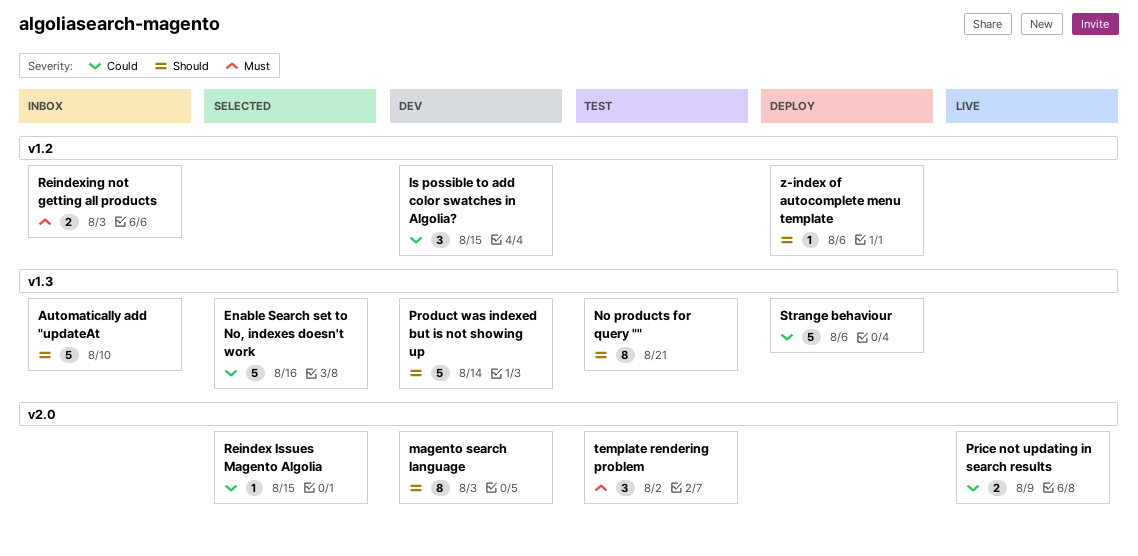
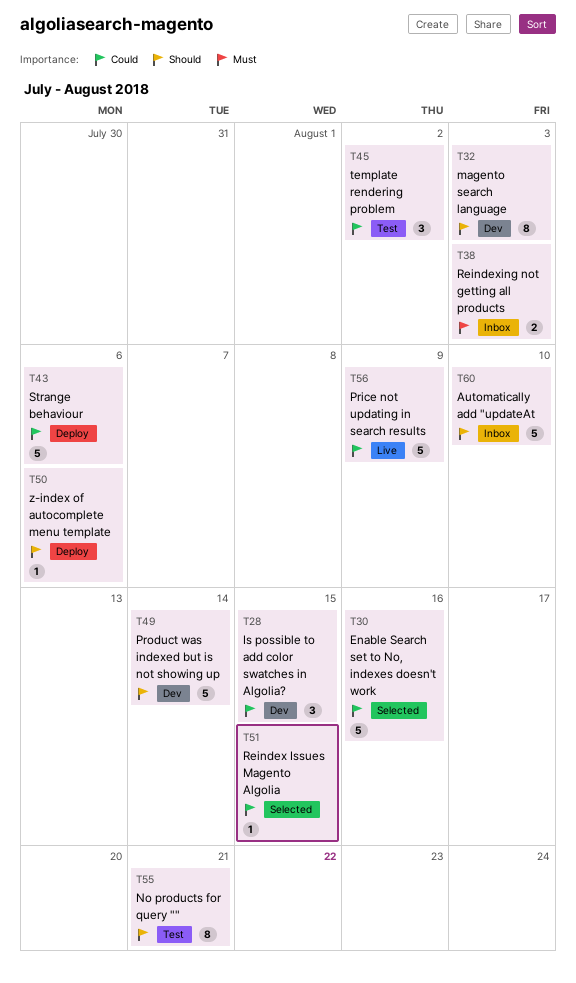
Price not updating in search results, estimate: 2 -> 5
template rendering problem, priority: Must -> Could

